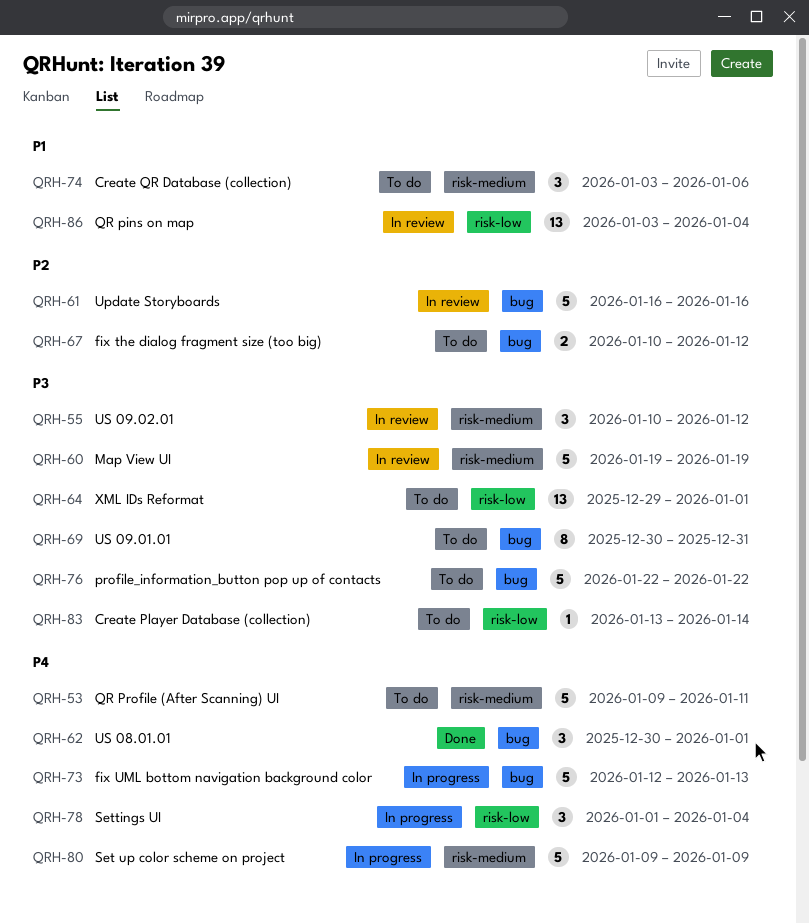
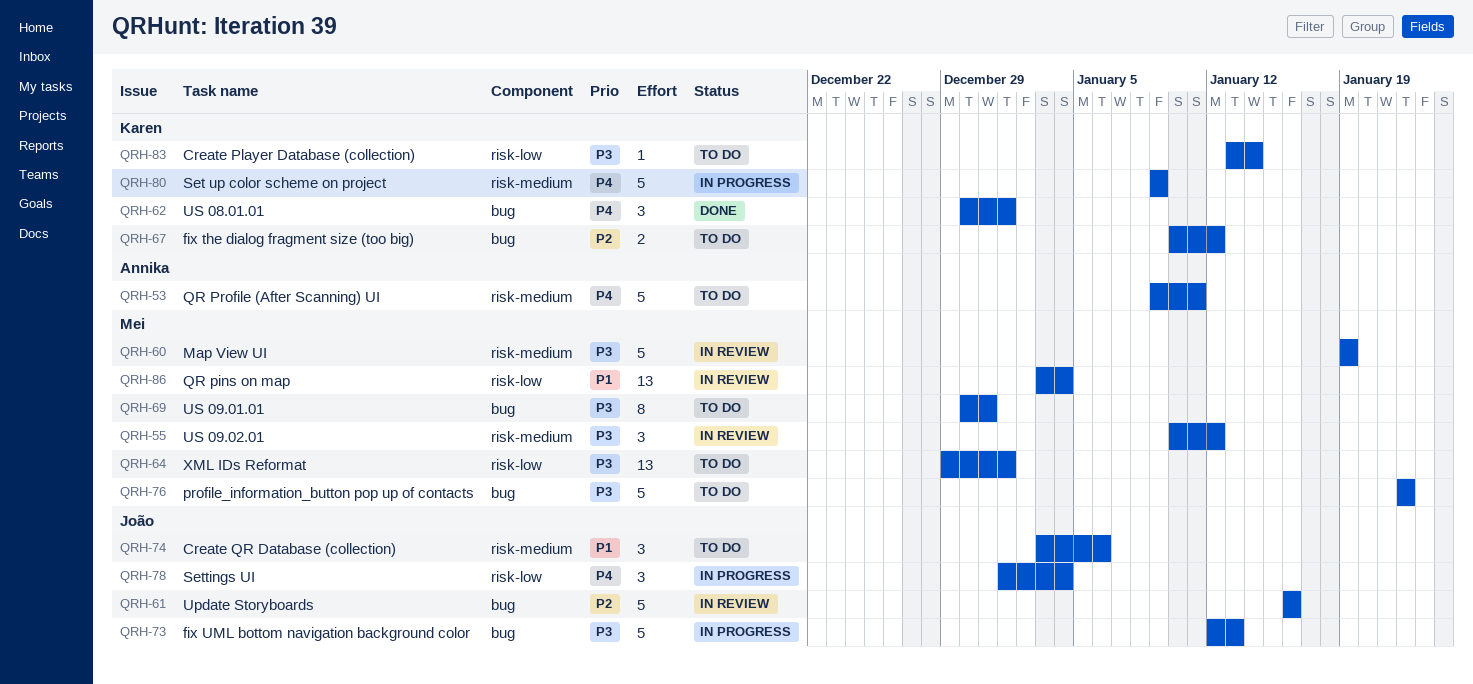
QRH-73, priority: P4 -> P3

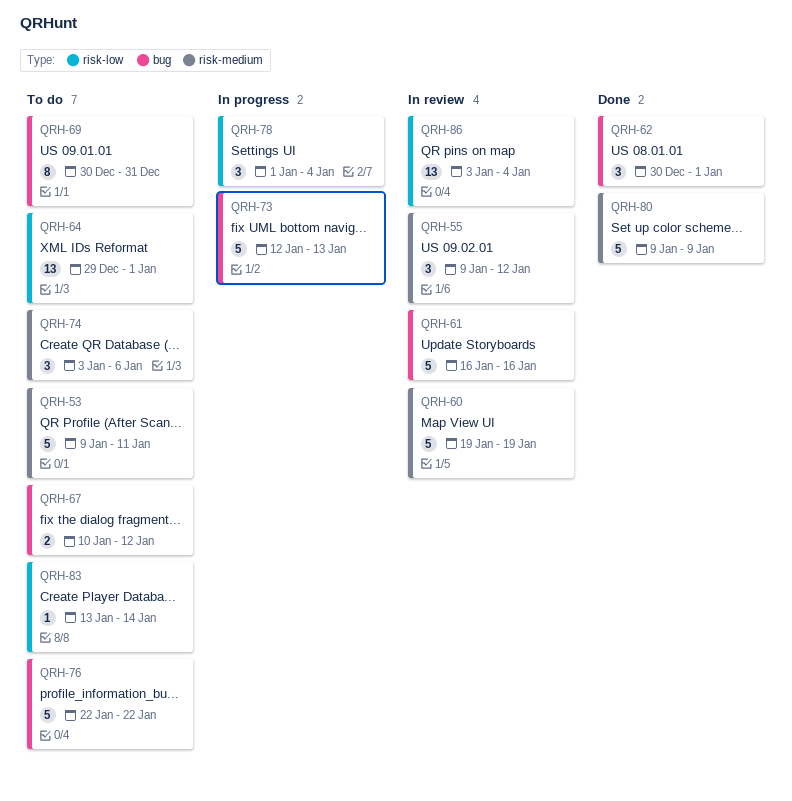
QRH-55, start: Jan 10 -> Jan 9
QRH-80, status: In progress -> Done

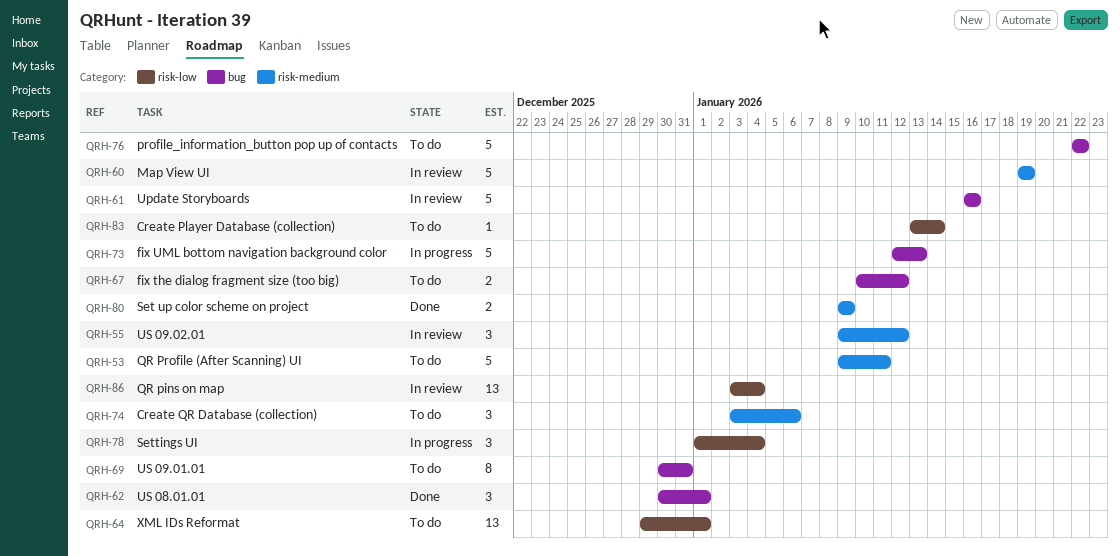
QRH-80, estimate: 5 -> 2

